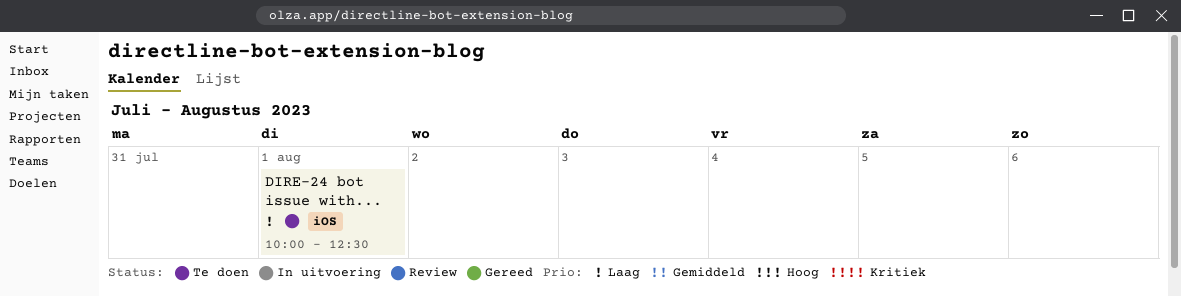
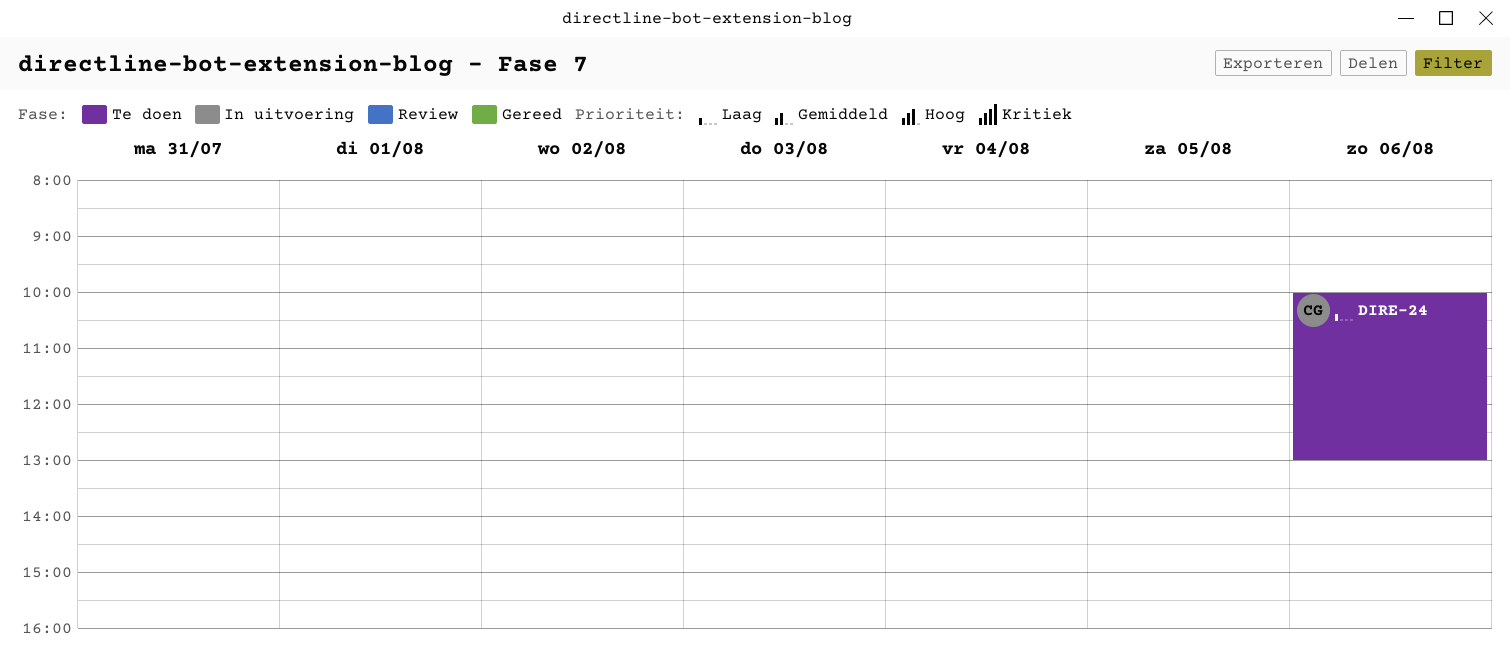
DIRE-24, day: Aug 1 -> Aug 6
DIRE-24, ends: 12:30 -> 13:00

